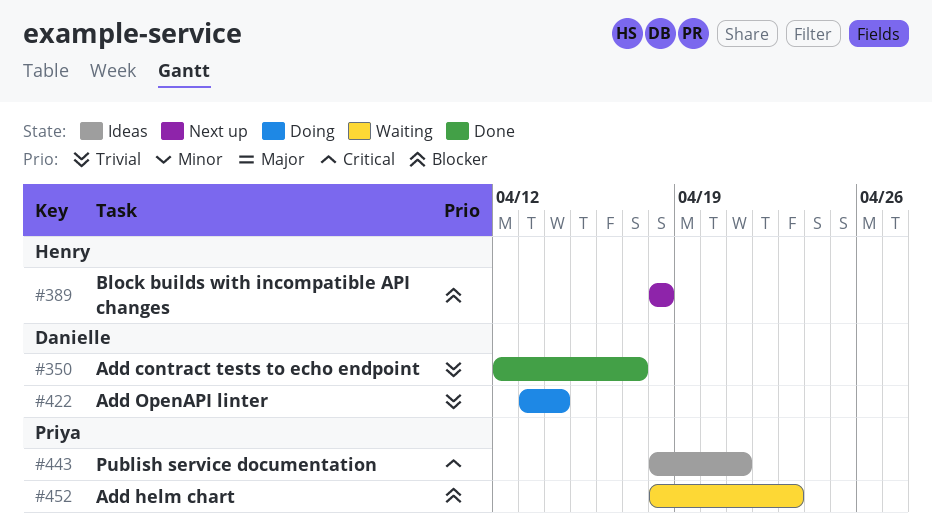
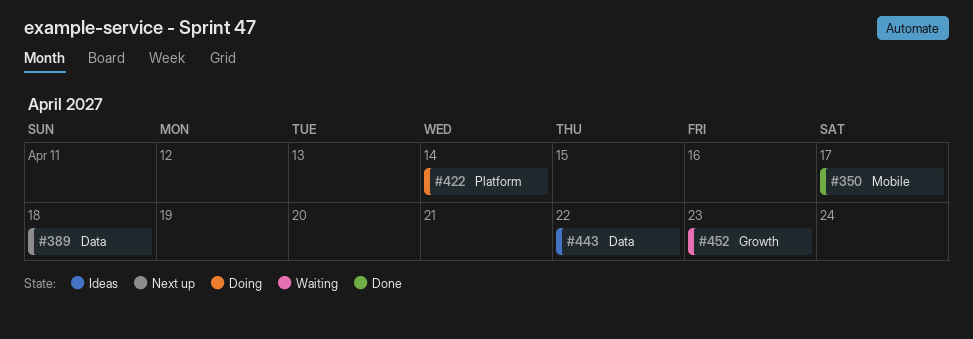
#443, due: Apr 21 -> Apr 22

